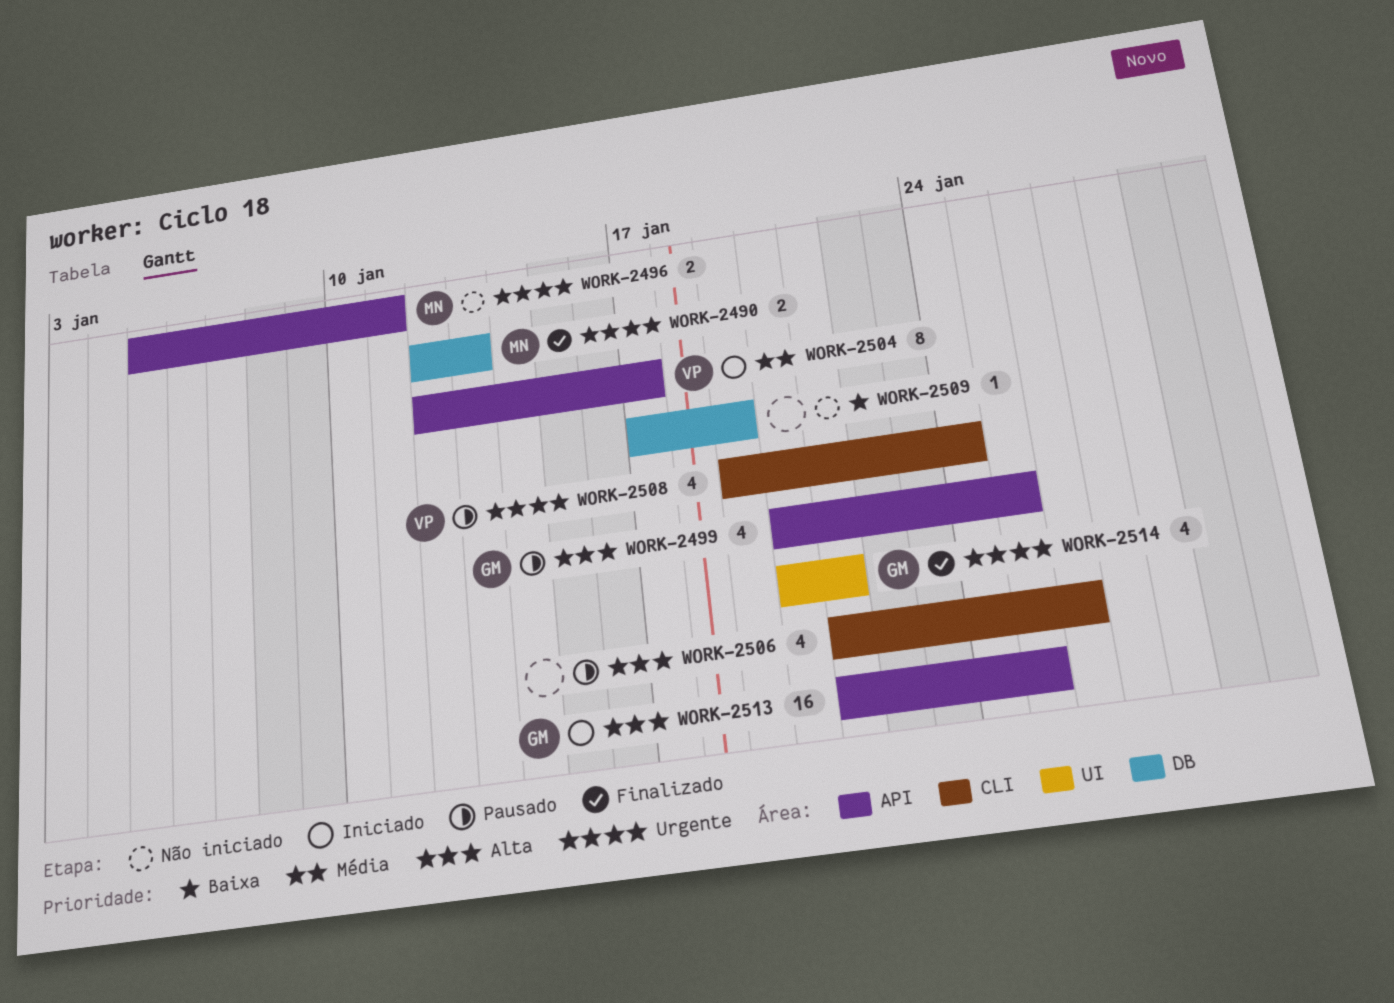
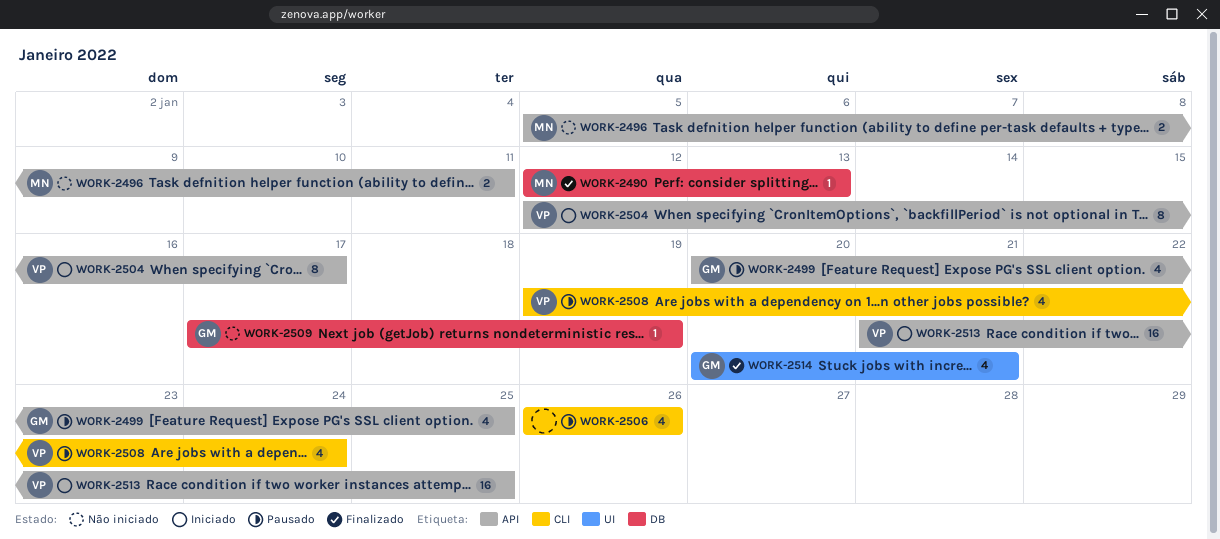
WORK-2490, estimate: 2 -> 1
WORK-2506, start: Jan 21 -> Jan 26
WORK-2509, owner: none -> GM
WORK-2513, owner: GM -> VP

